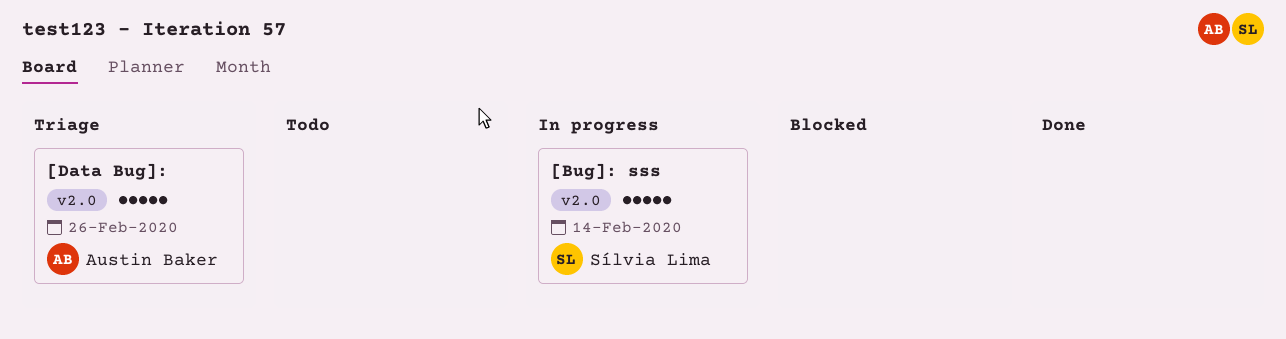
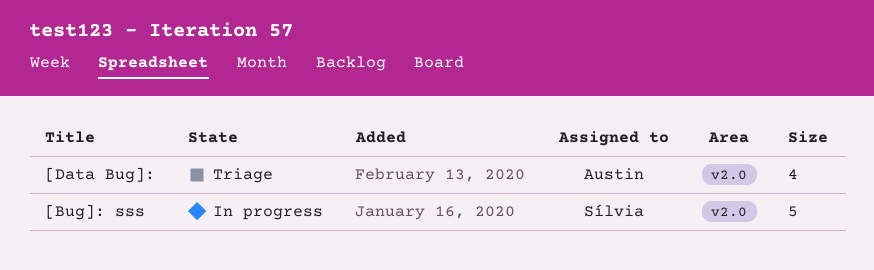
[Data Bug]:, estimate: 5 -> 4

